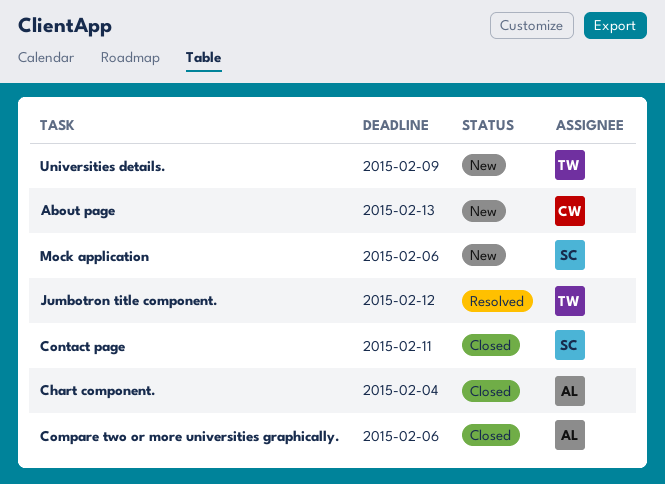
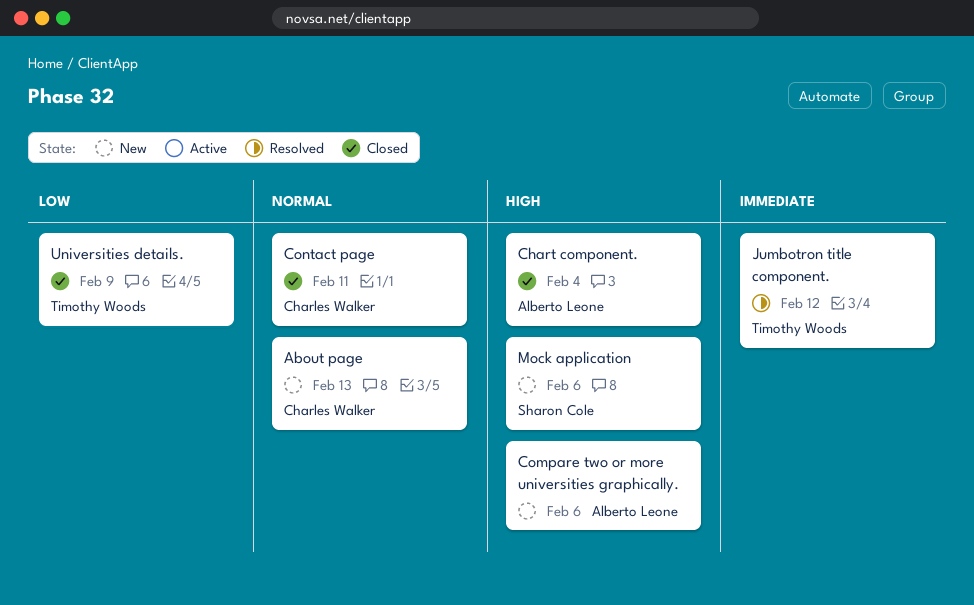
Compare two or more universities graphically., status: Closed -> New
Contact page, owner: Sharon Cole -> Charles Walker
Universities details., status: New -> Closed

